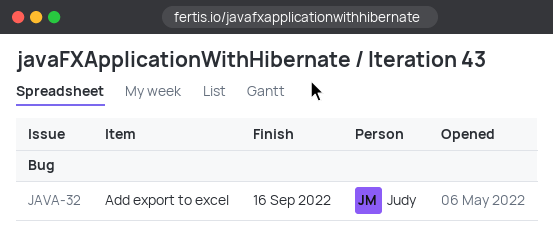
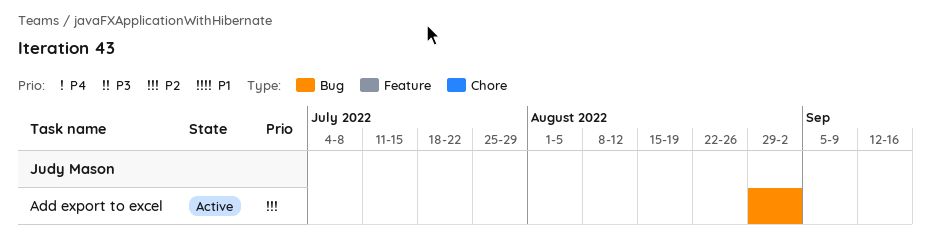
Add export to excel, due: Sep 16 -> Sep 2

